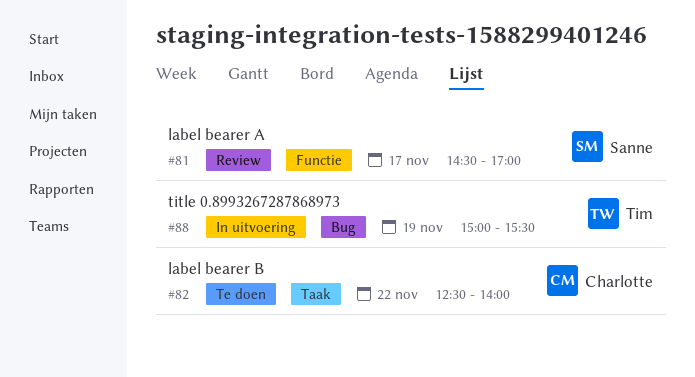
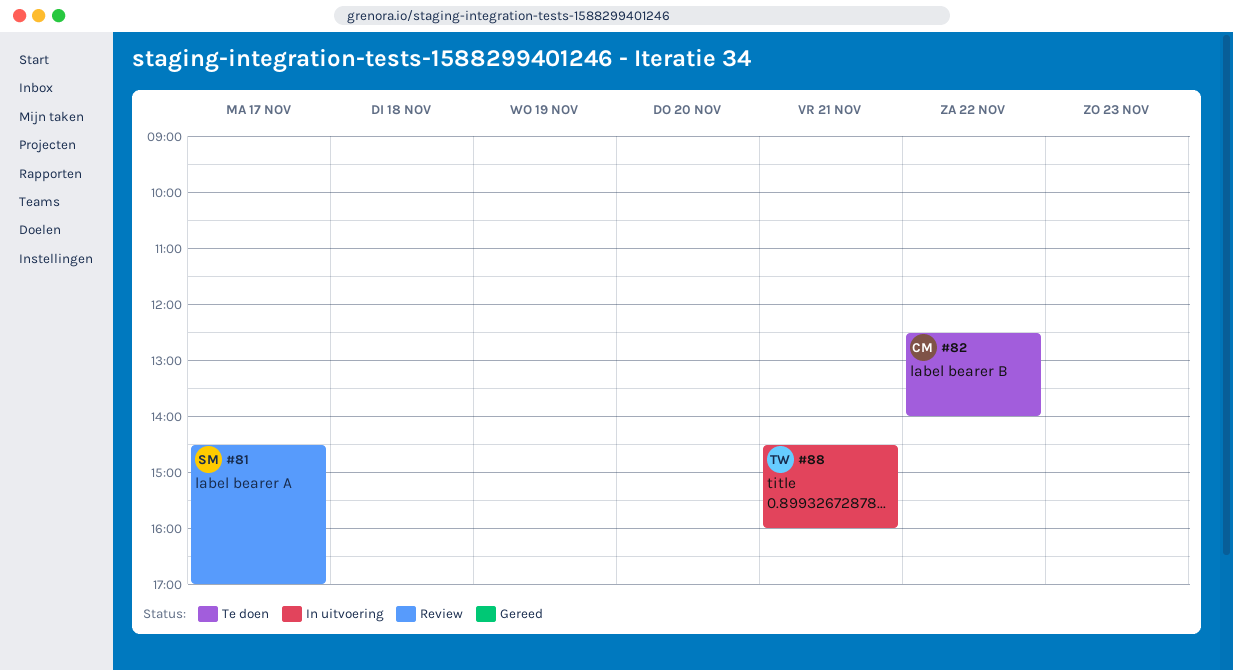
#88, day: Nov 19 -> Nov 21
#88, begins: 15:00 -> 14:30
#88, ends: 15:30 -> 16:00

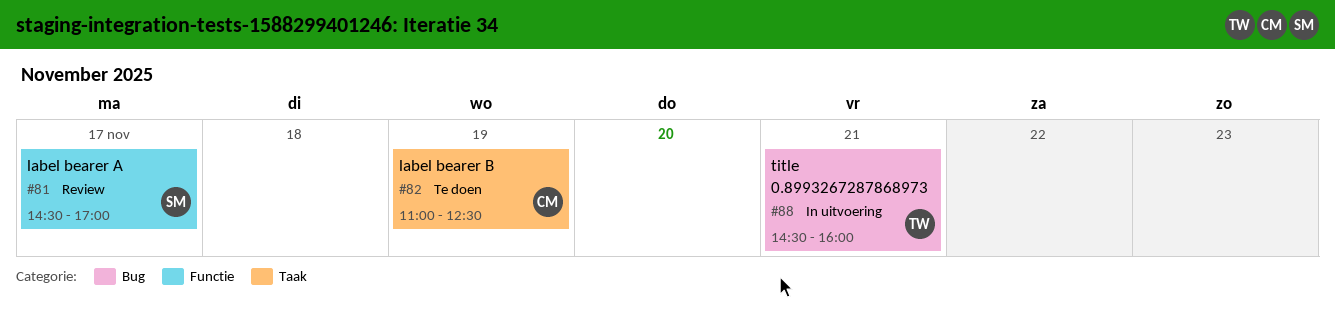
#82, day: Nov 22 -> Nov 19
#82, begins: 12:30 -> 11:00
#82, ends: 14:00 -> 12:30

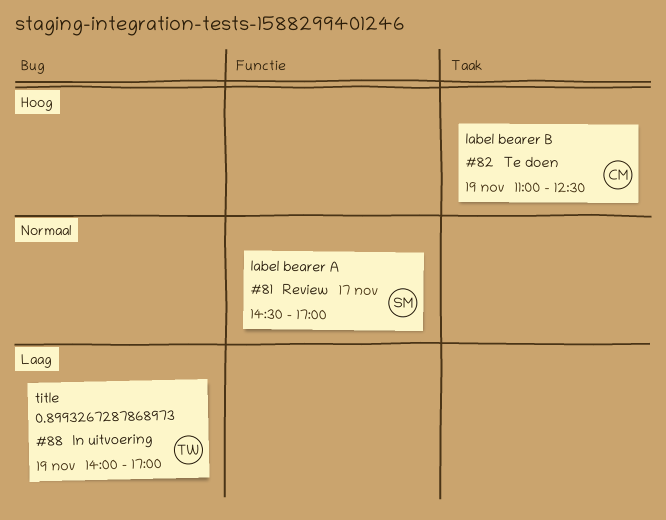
#88, day: Nov 21 -> Nov 19
#88, begins: 14:30 -> 14:00
#88, ends: 16:00 -> 17:00

